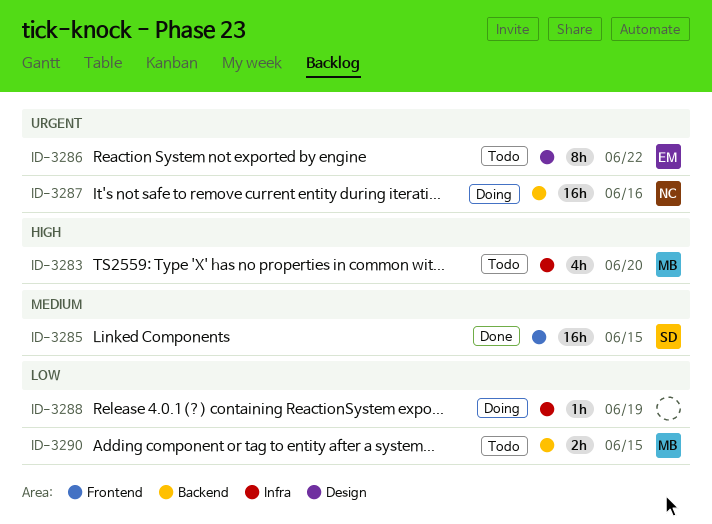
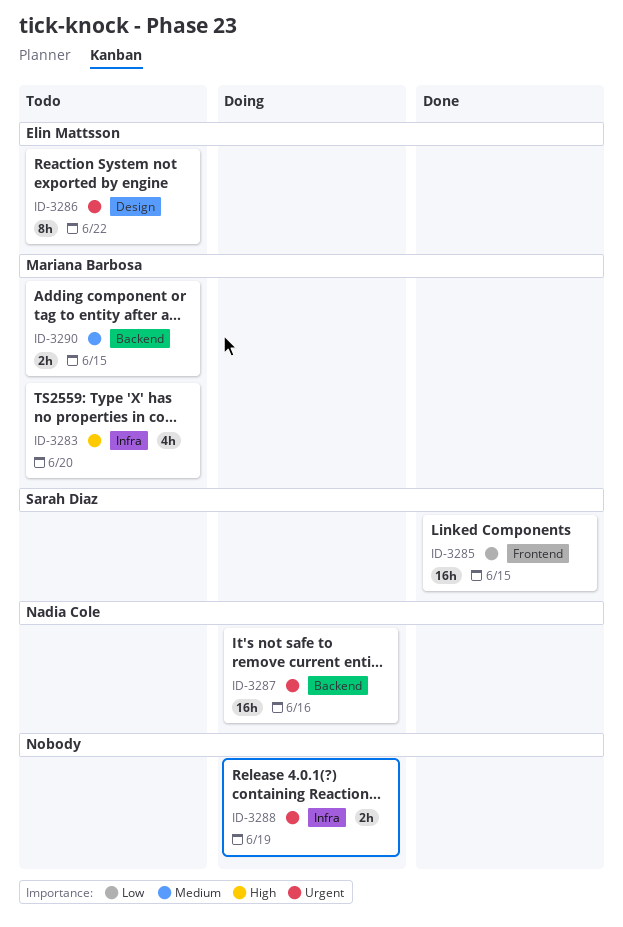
ID-3285, priority: Medium -> Low
ID-3288, priority: Low -> Urgent
ID-3288, estimate: 1h -> 2h
ID-3290, priority: Low -> Medium

